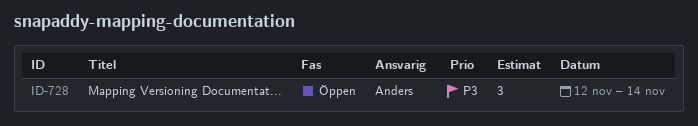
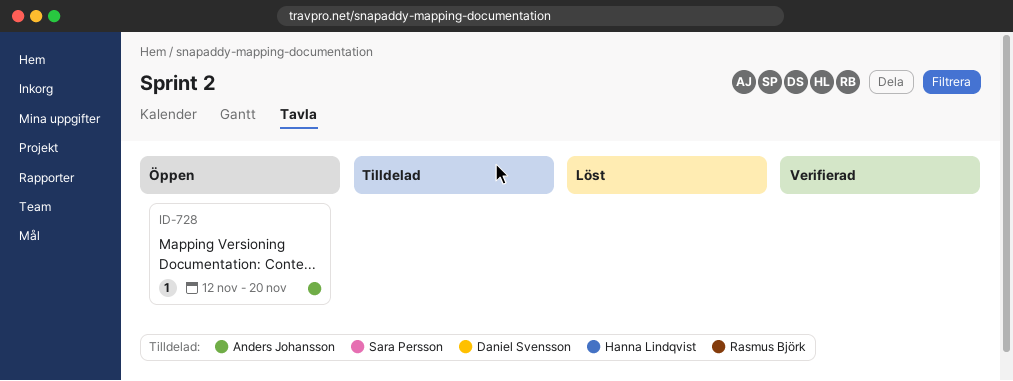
ID-728, estimate: 3 -> 1
ID-728, due: Nov 14 -> Nov 20

